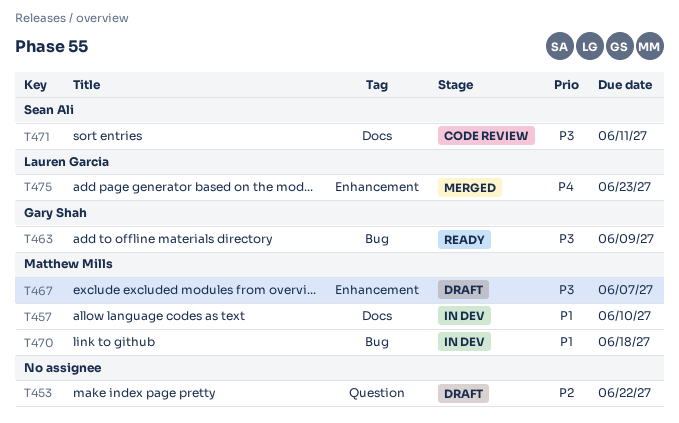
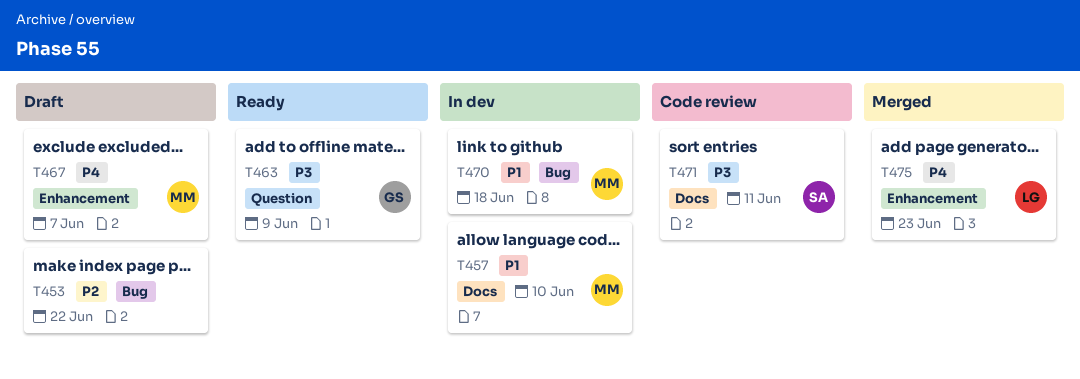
T453, label: Question -> Bug
T463, label: Bug -> Question
T467, priority: P3 -> P4

